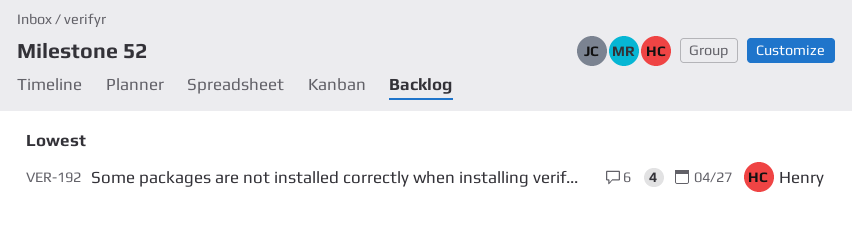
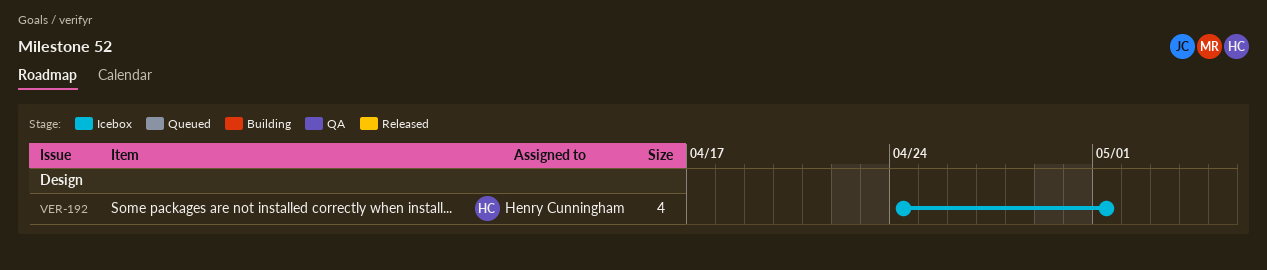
VER-192, due: Apr 27 -> May 1

